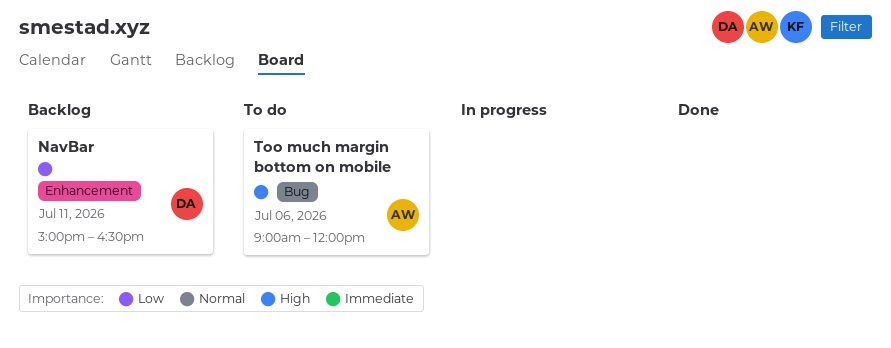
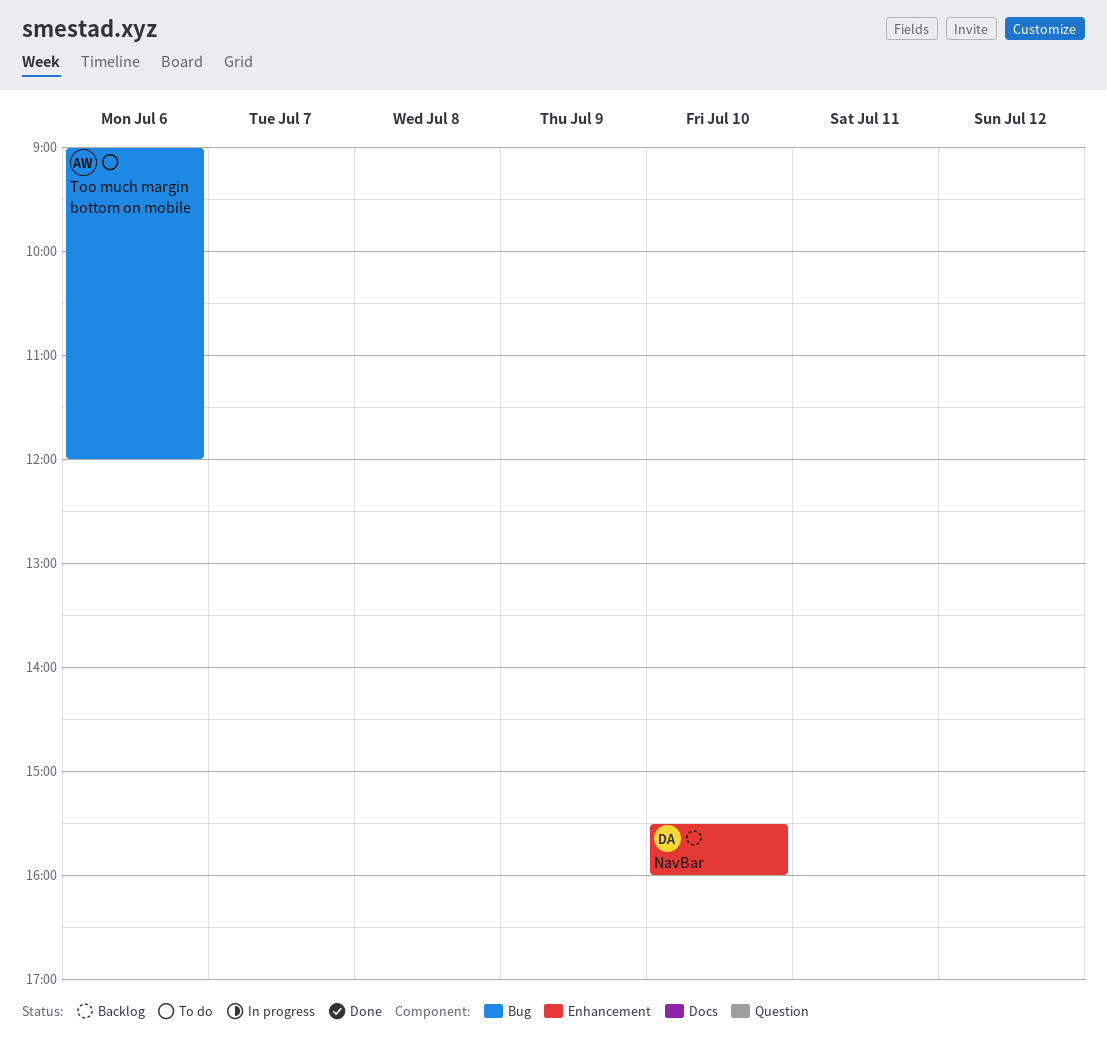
NavBar, day: Jul 11 -> Jul 10
NavBar, begins: 15:00 -> 15:30
NavBar, ends: 16:30 -> 16:00

